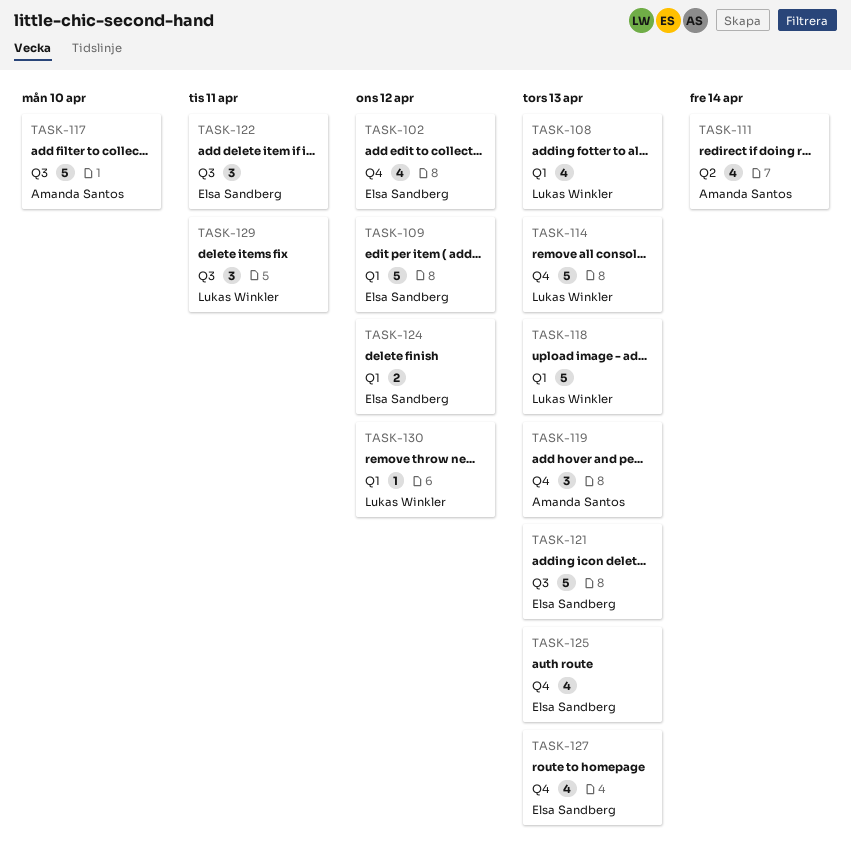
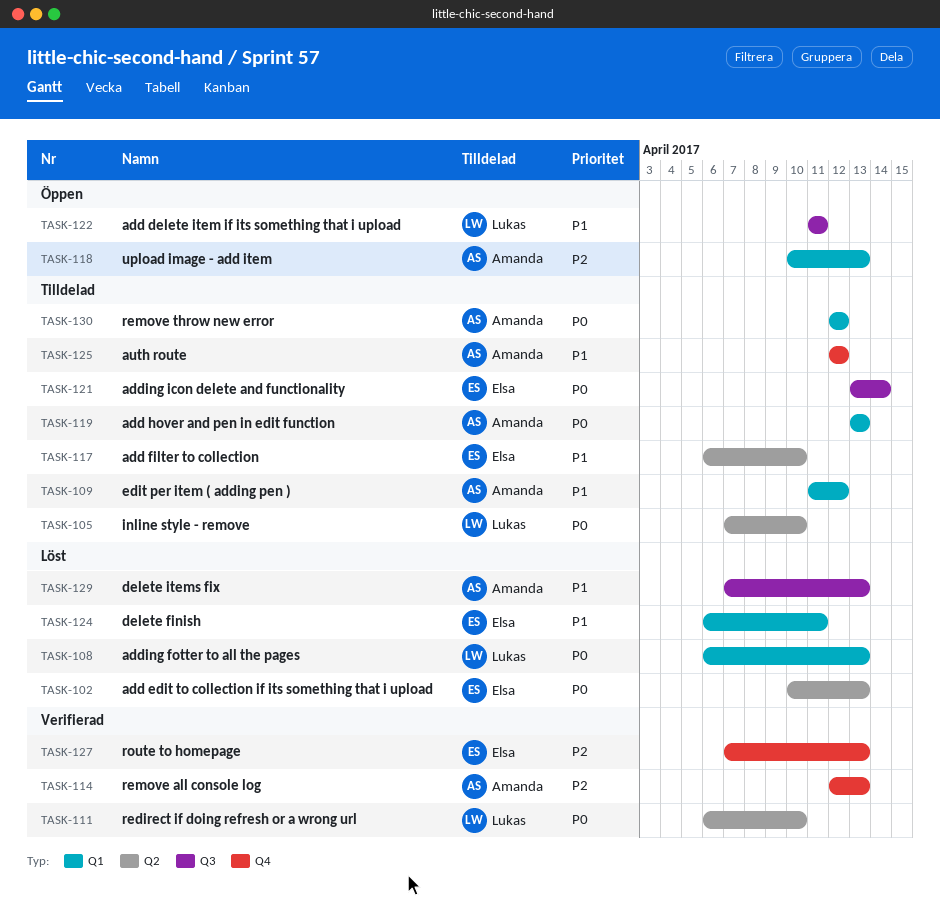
TASK-102, label: Q4 -> Q2
TASK-102, due: Apr 12 -> Apr 13
TASK-105: none -> present
TASK-109, owner: Elsa Sandberg -> Amanda Santos
TASK-111, owner: Amanda Santos -> Lukas Winkler
TASK-111, due: Apr 14 -> Apr 10
TASK-114, owner: Lukas Winkler -> Amanda Santos
TASK-117, owner: Amanda Santos -> Elsa Sandberg
TASK-117, label: Q3 -> Q2
TASK-118, owner: Lukas Winkler -> Amanda Santos
TASK-119, label: Q4 -> Q1
TASK-121, due: Apr 13 -> Apr 14
TASK-122, owner: Elsa Sandberg -> Lukas Winkler
TASK-124, due: Apr 12 -> Apr 11
TASK-125, owner: Elsa Sandberg -> Amanda Santos
TASK-125, due: Apr 13 -> Apr 12
TASK-129, owner: Lukas Winkler -> Amanda Santos
TASK-129, due: Apr 11 -> Apr 13
TASK-130, owner: Lukas Winkler -> Amanda Santos

